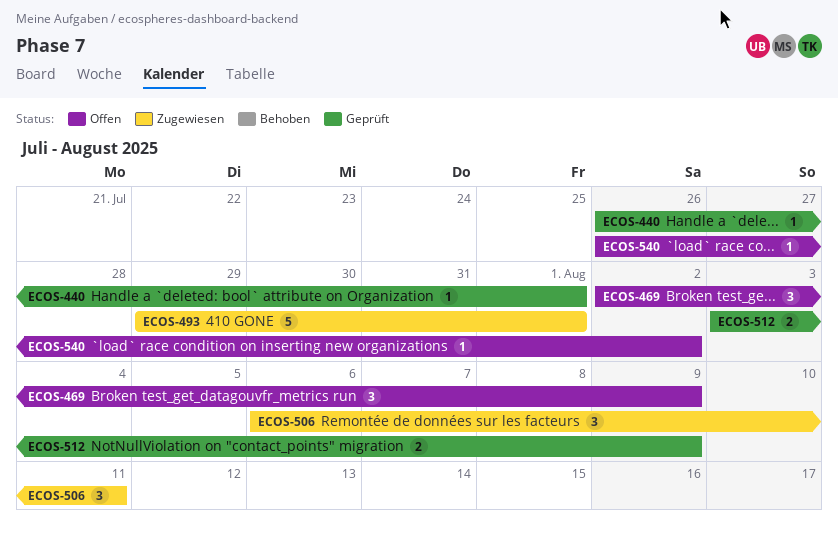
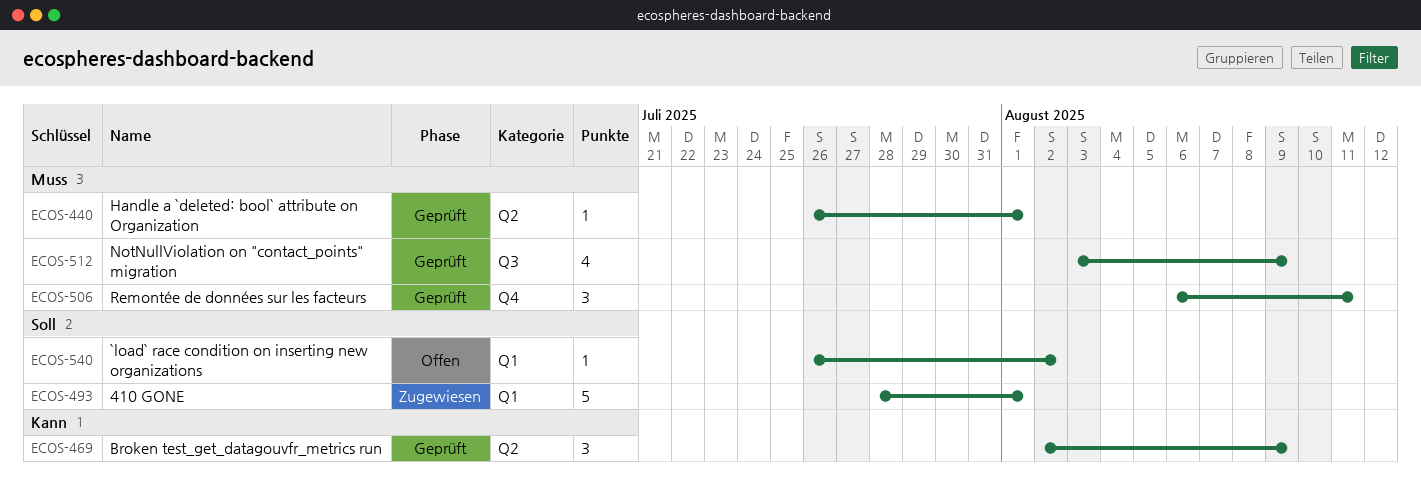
ECOS-469, status: Offen -> Geprüft
ECOS-493, start: Jul 29 -> Jul 28
ECOS-506, status: Zugewiesen -> Geprüft
ECOS-512, estimate: 2 -> 4

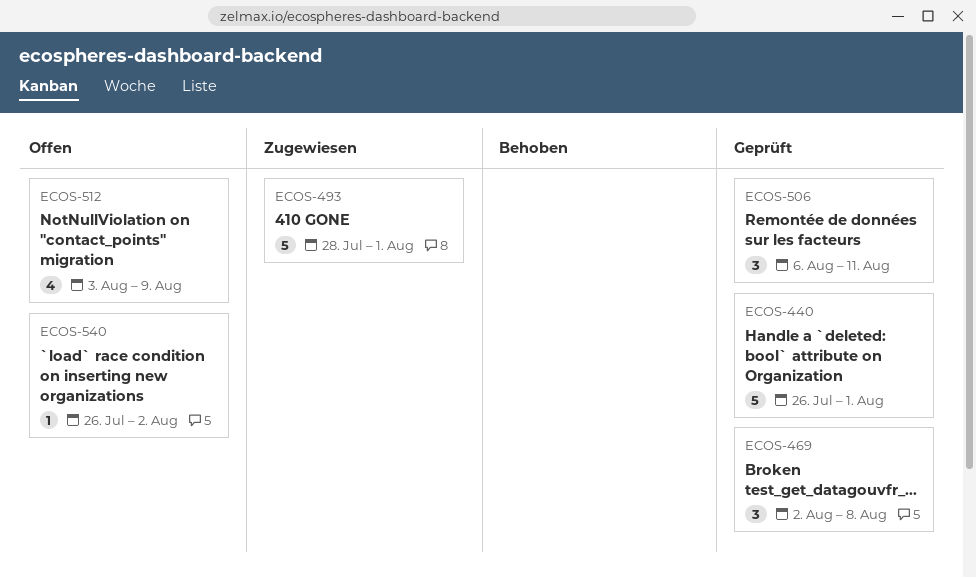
ECOS-440, estimate: 1 -> 5
ECOS-469, due: Aug 9 -> Aug 8
ECOS-512, status: Geprüft -> Offen

